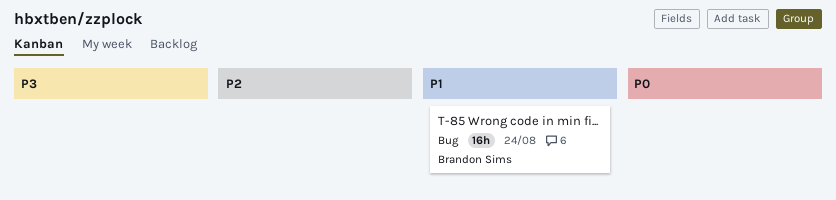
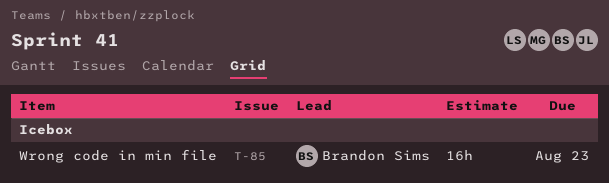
T-85, due: Aug 24 -> Aug 23

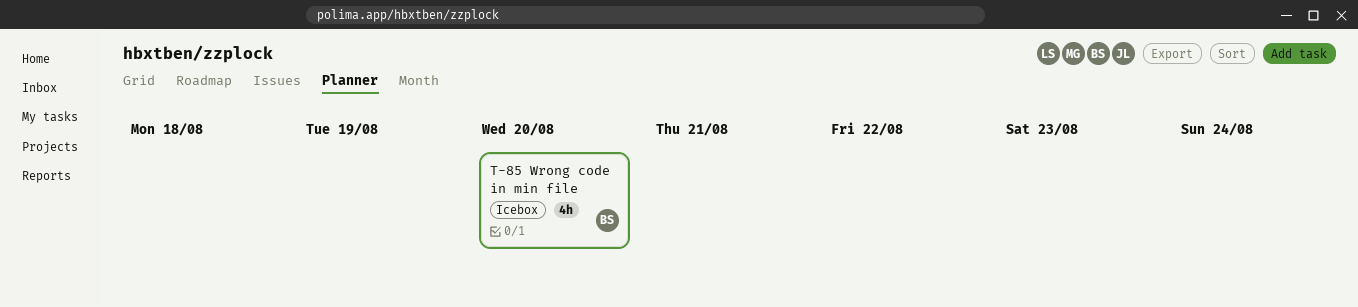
T-85, estimate: 16h -> 4h
T-85, due: Aug 23 -> Aug 20

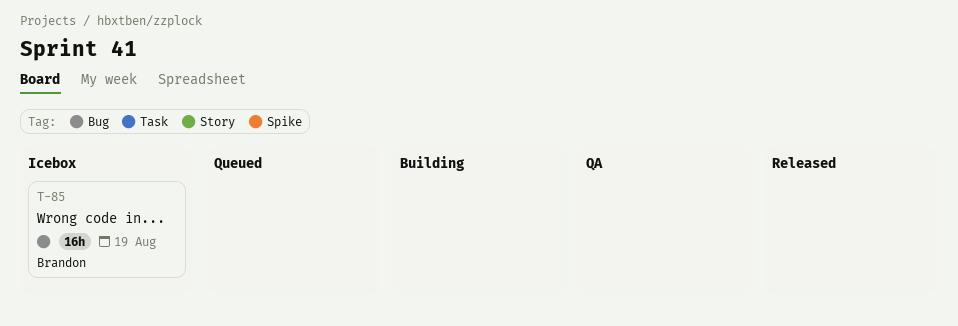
T-85, estimate: 4h -> 16h
T-85, due: Aug 20 -> Aug 19

